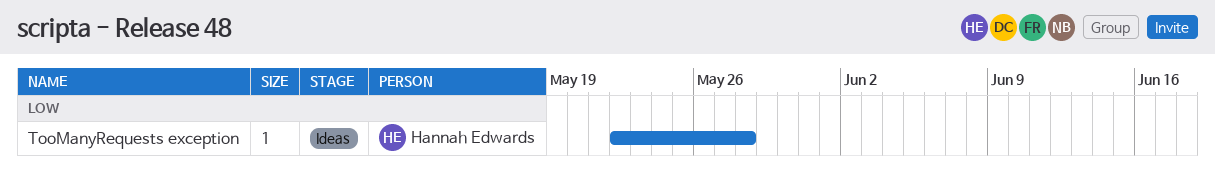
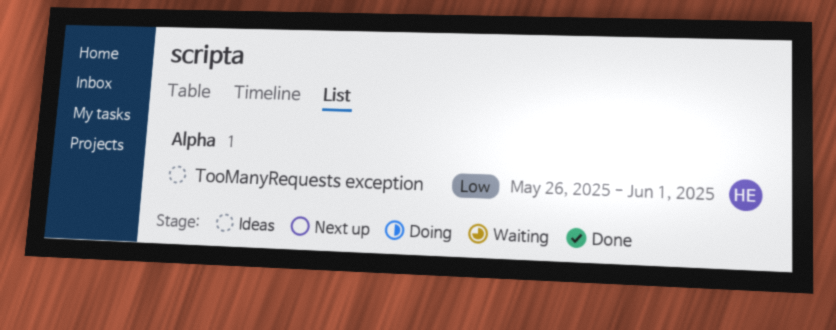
TooManyRequests exception, start: May 22 -> May 26
TooManyRequests exception, due: May 28 -> Jun 1

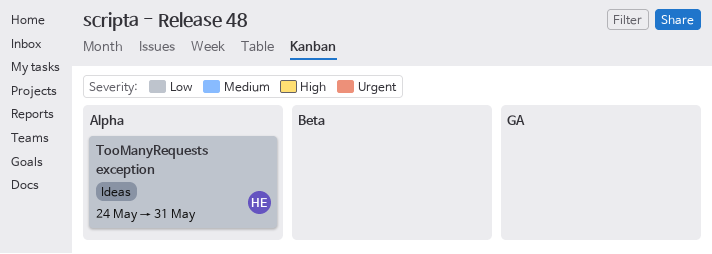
TooManyRequests exception, start: May 26 -> May 24
TooManyRequests exception, due: Jun 1 -> May 31

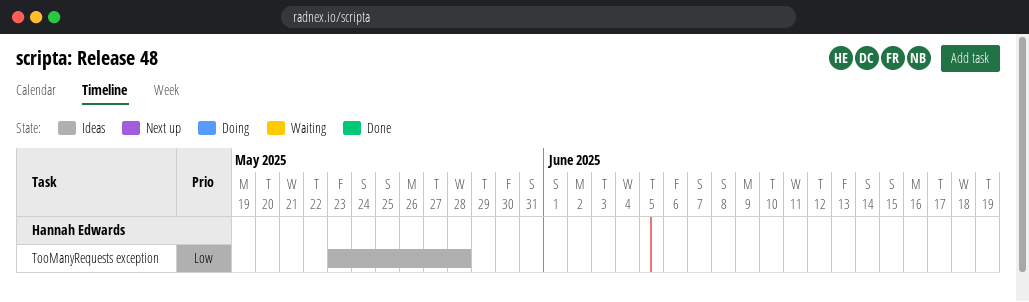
TooManyRequests exception, start: May 24 -> May 23
TooManyRequests exception, due: May 31 -> May 28

